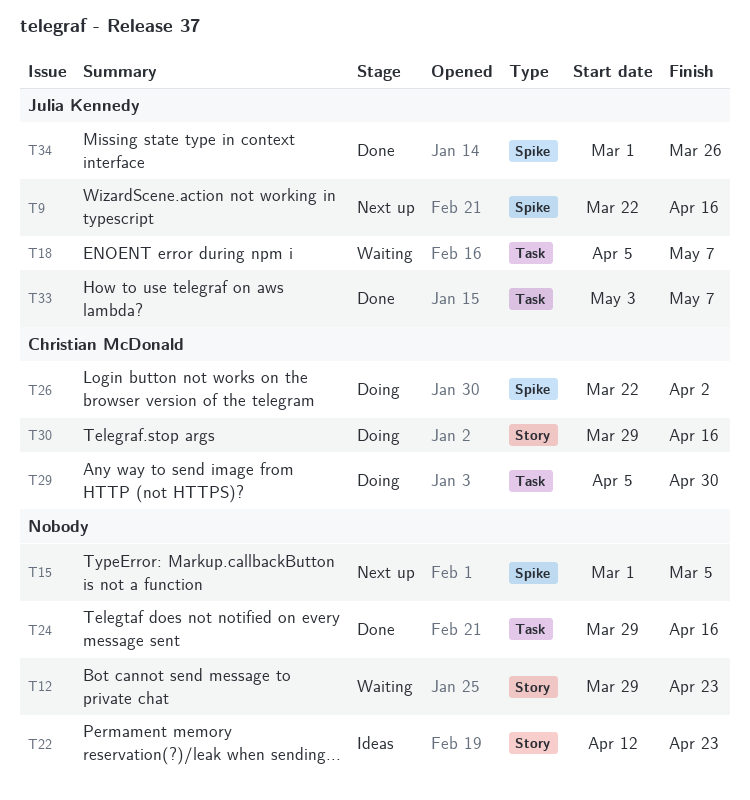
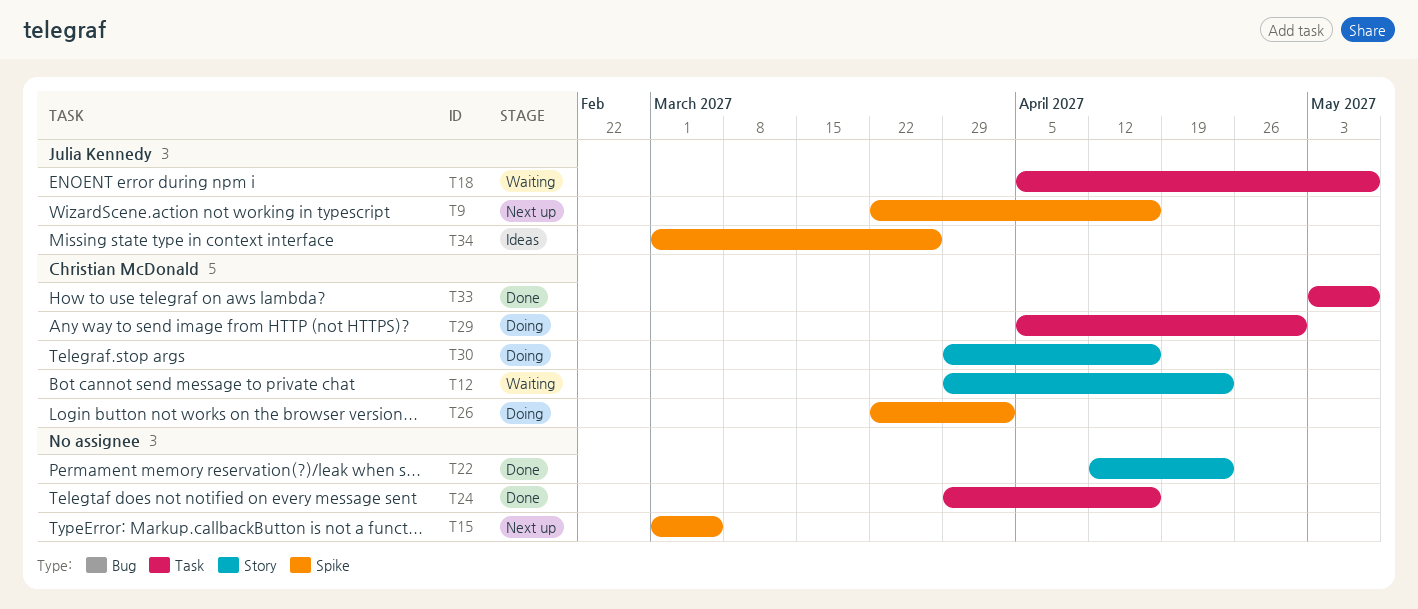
T12, owner: none -> Christian McDonald
T22, status: Ideas -> Done
T33, owner: Julia Kennedy -> Christian McDonald
T34, status: Done -> Ideas

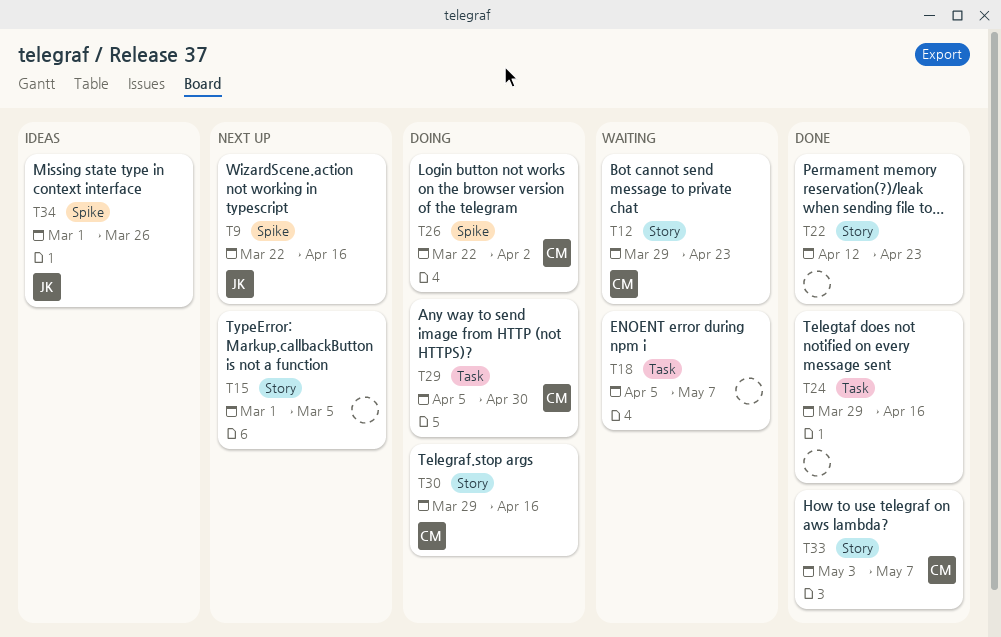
T15, label: Spike -> Story
T18, owner: Julia Kennedy -> none
T33, label: Task -> Story

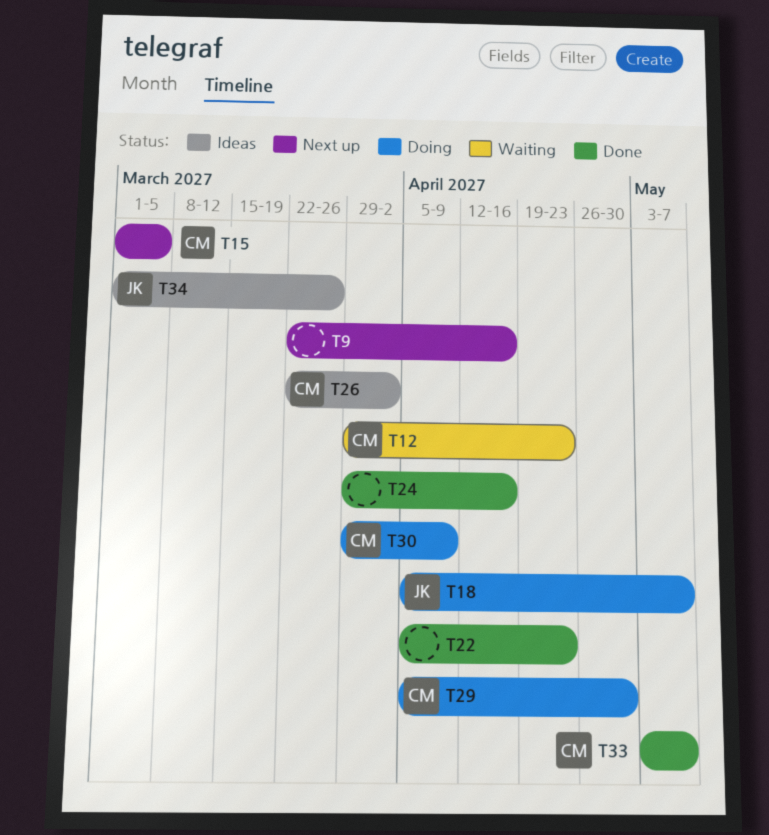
T9, owner: JK -> none
T15, owner: none -> CM
T18, status: Waiting -> Doing
T18, owner: none -> JK
T22, start: Apr 12 -> Apr 5
T26, status: Doing -> Ideas
T30, due: Apr 16 -> Apr 9

